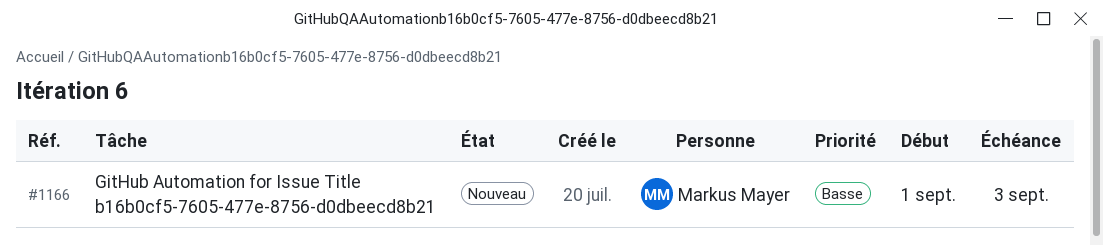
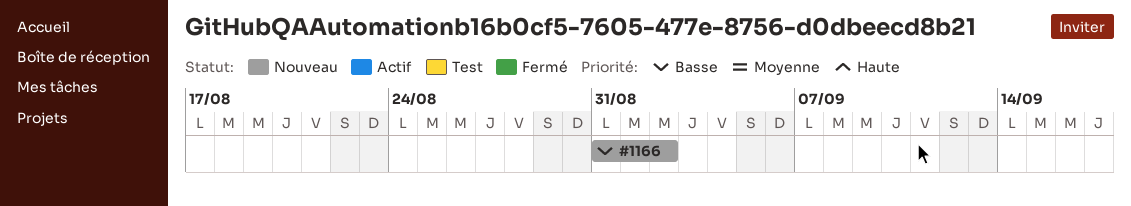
#1166, start: Sep 1 -> Aug 31
#1166, due: Sep 3 -> Sep 2

